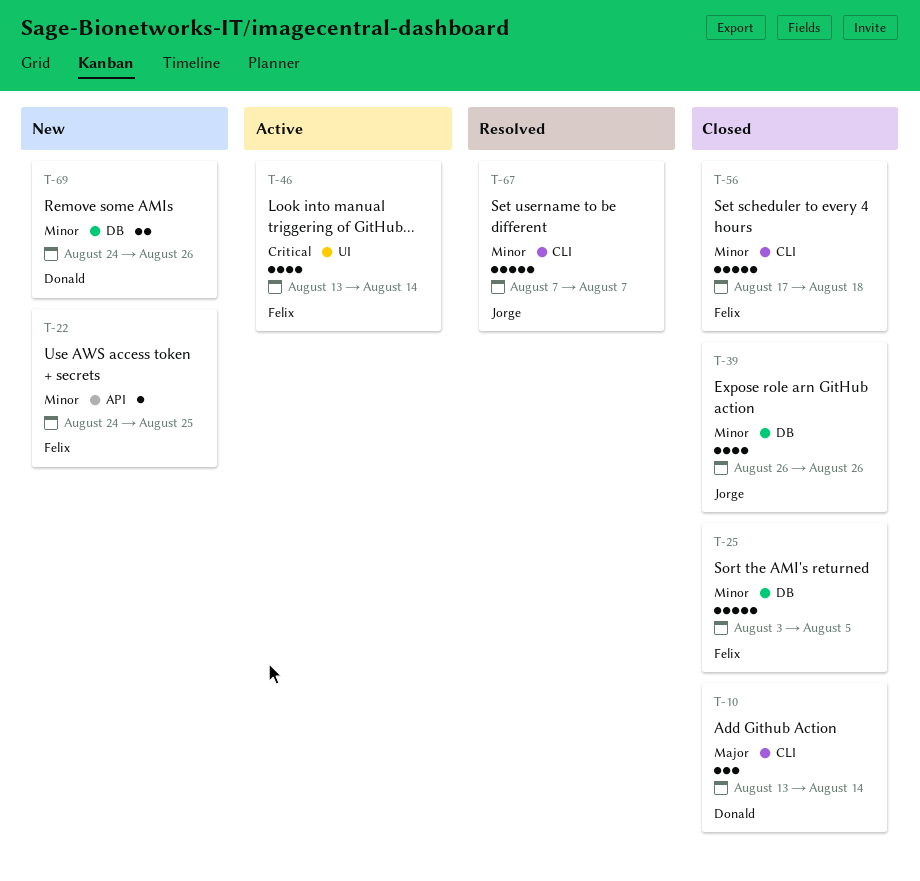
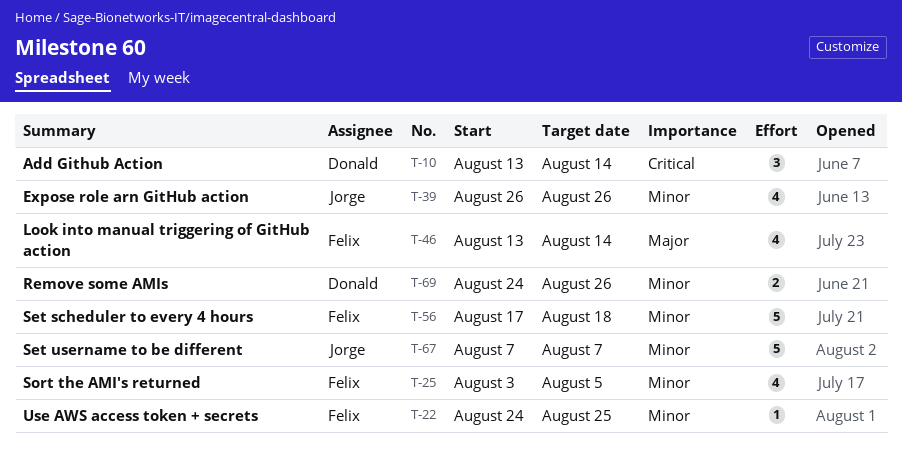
T-10, priority: Major -> Critical
T-25, estimate: 5 -> 4
T-46, priority: Critical -> Major

